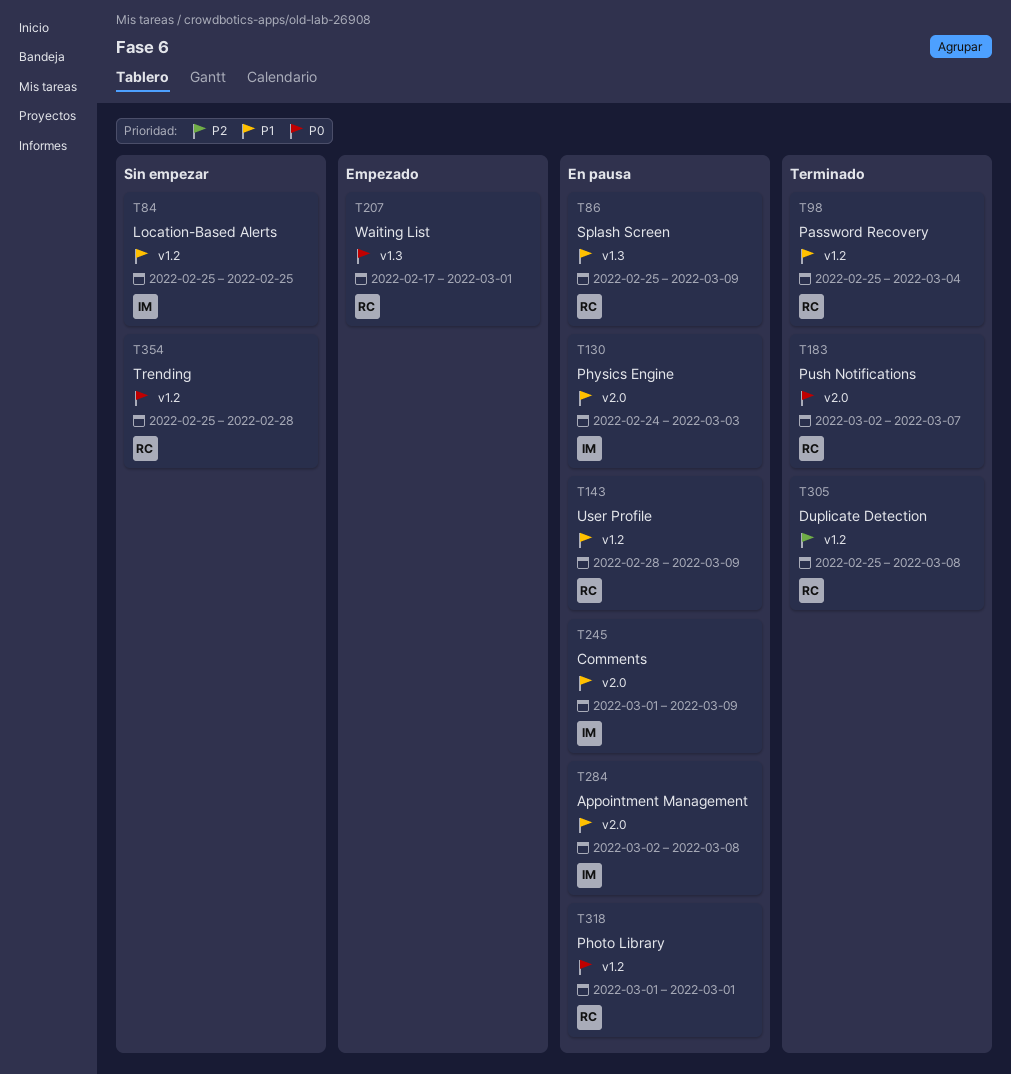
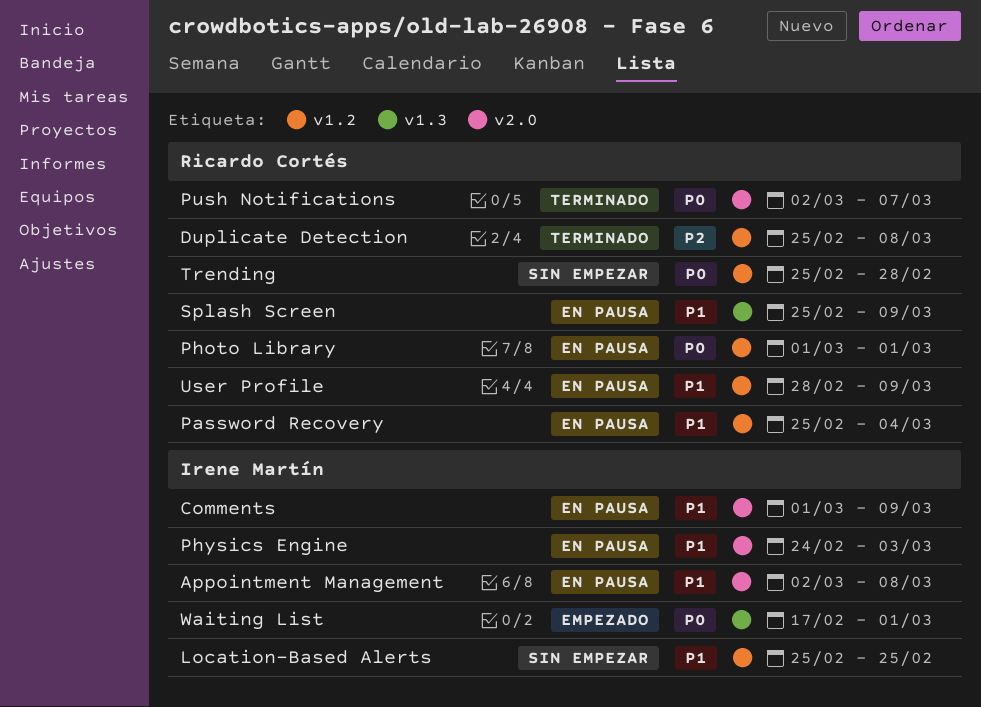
Password Recovery, status: Terminado -> En pausa
Waiting List, owner: Ricardo Cortés -> Irene Martín

